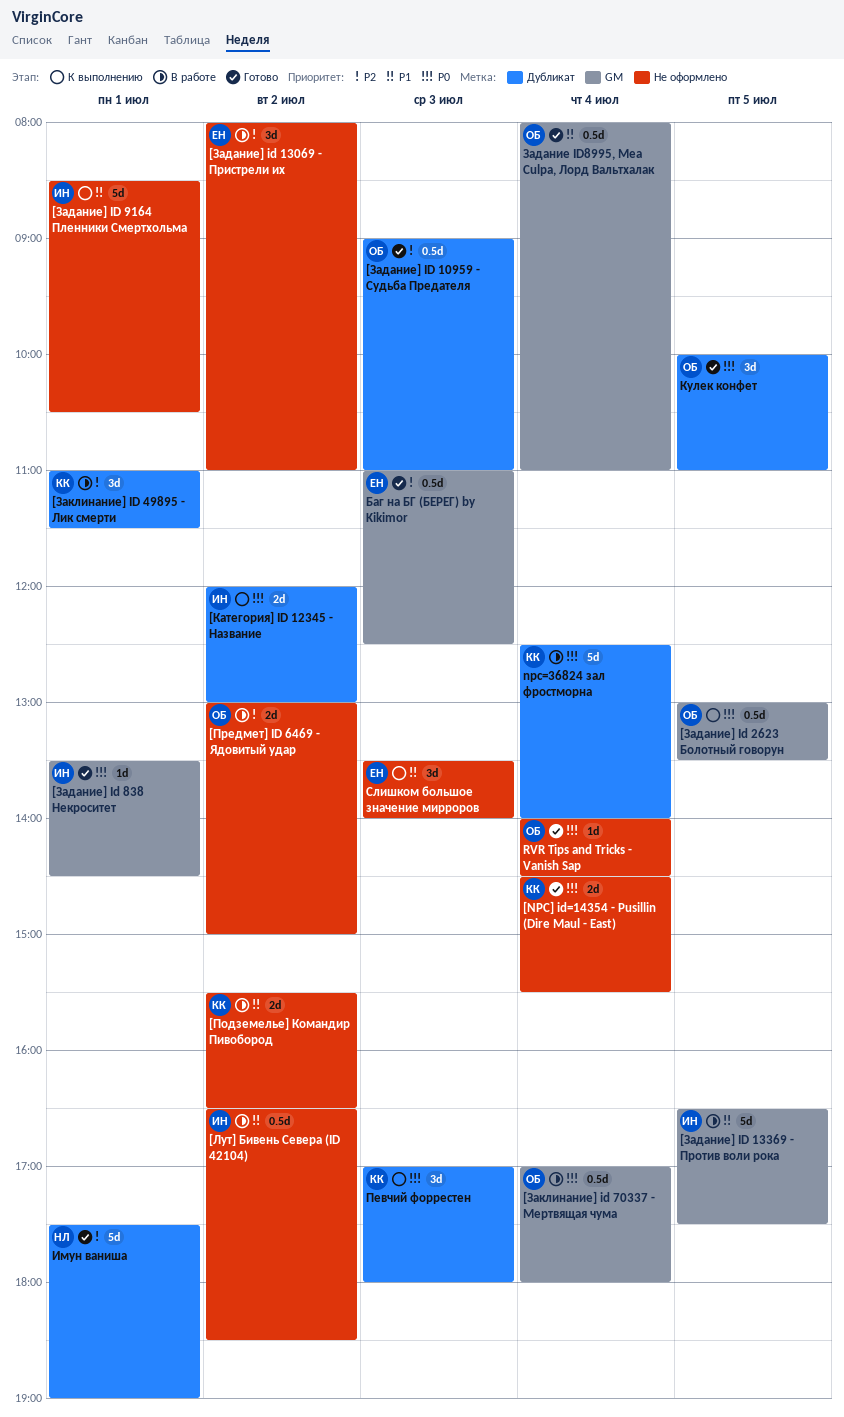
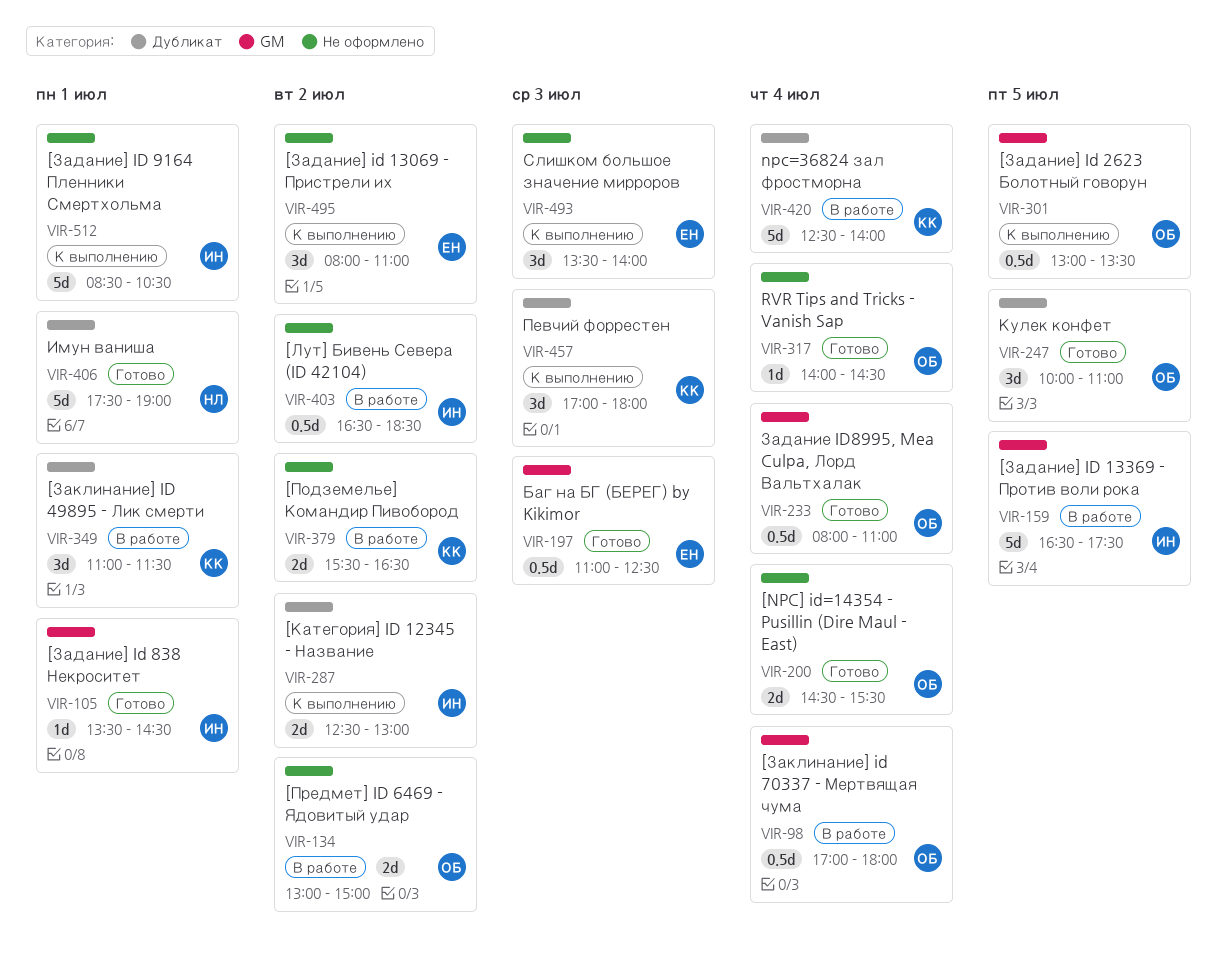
[NPC] id=14354 - Pusillin (Dire Maul - East), owner: КК -> ОБ
[Задание] ID 10959 - Судьба Предателя: present -> none
[Задание] id 13069 - Пристрели их, status: В работе -> К выполнению
[Категория] ID 12345 - Название, begins: 12:00 -> 12:30

